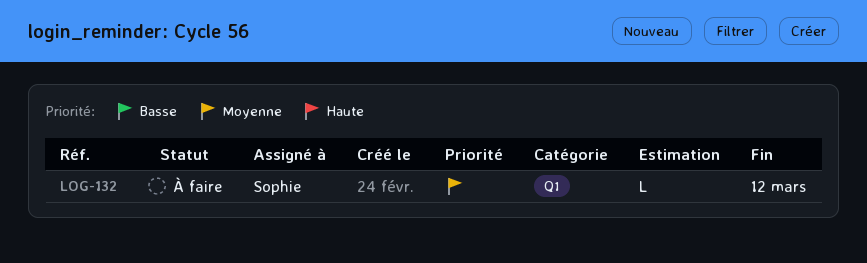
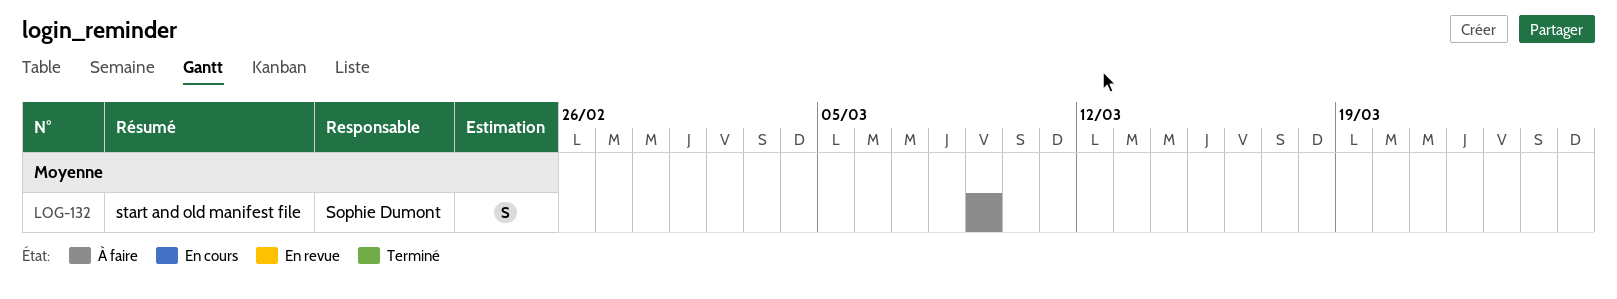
LOG-132, estimate: L -> S
LOG-132, due: Mar 12 -> Mar 9

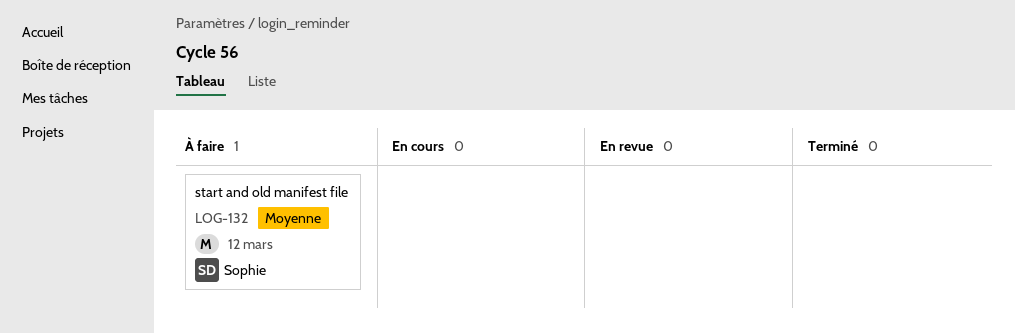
LOG-132, estimate: S -> M
LOG-132, due: Mar 9 -> Mar 12

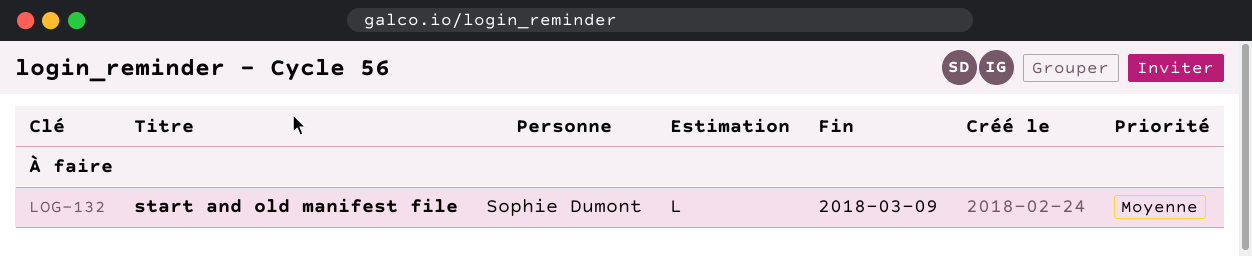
LOG-132, estimate: M -> L
LOG-132, due: Mar 12 -> Mar 9

